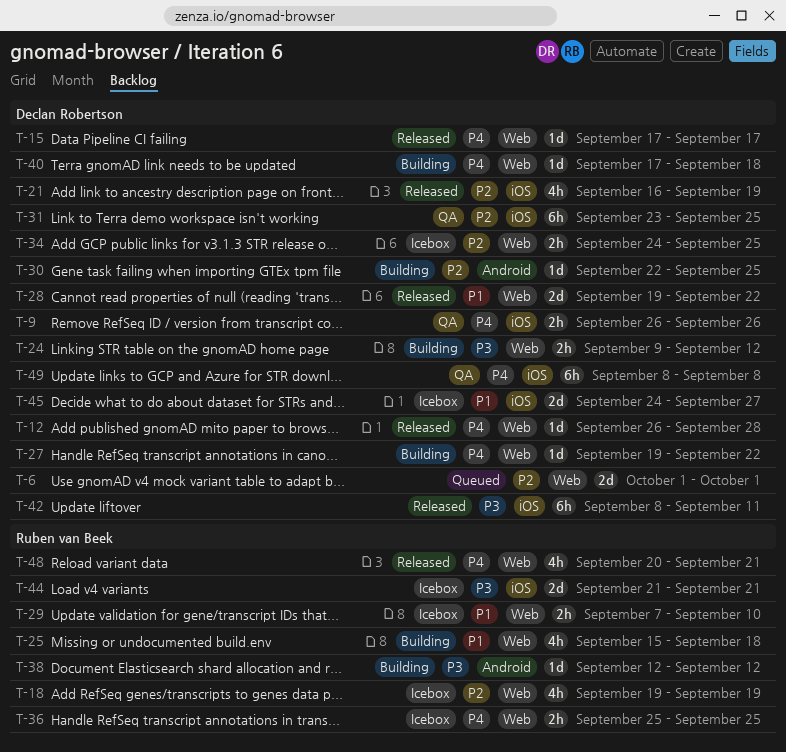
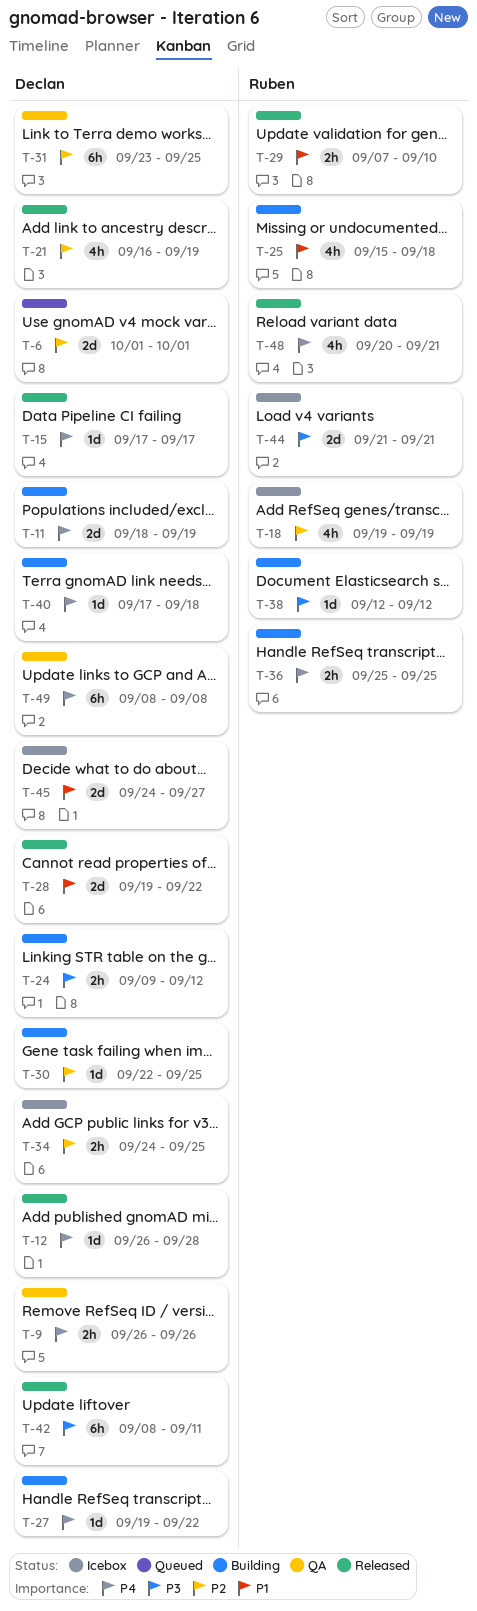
T-11: none -> present
T-29, status: Icebox -> Released
T-36, status: Icebox -> Building

